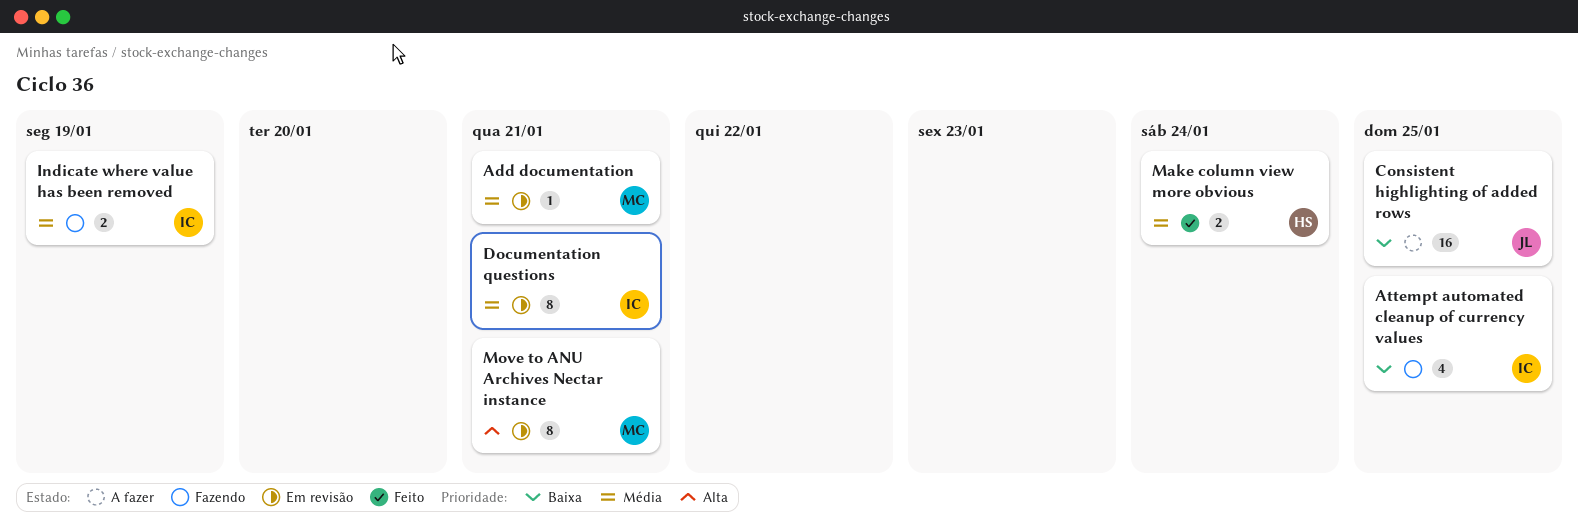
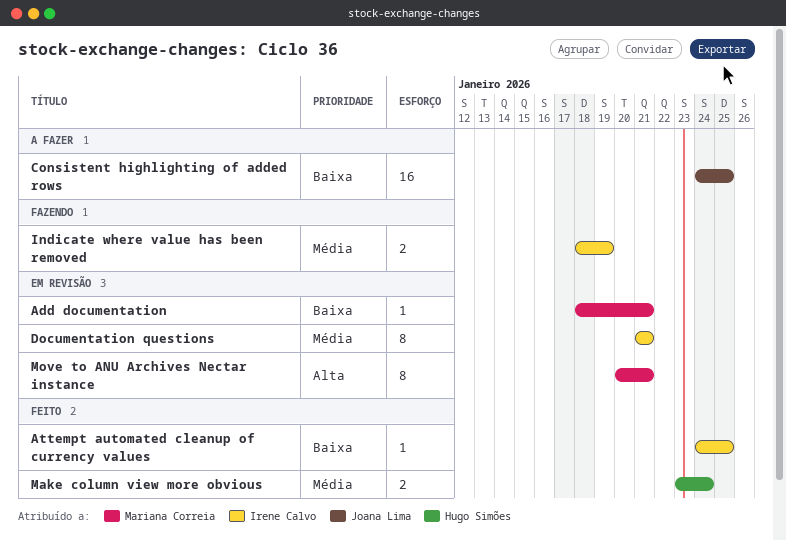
Add documentation, priority: Média -> Baixa
Attempt automated cleanup of currency values, status: Fazendo -> Feito
Attempt automated cleanup of currency values, estimate: 4 -> 1

